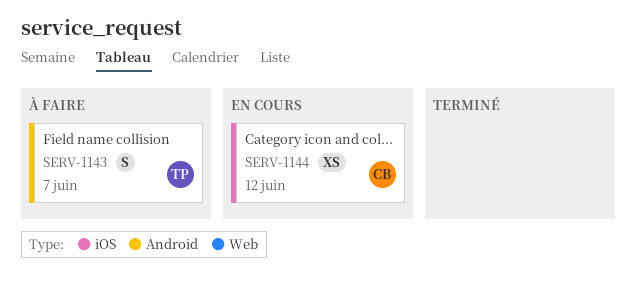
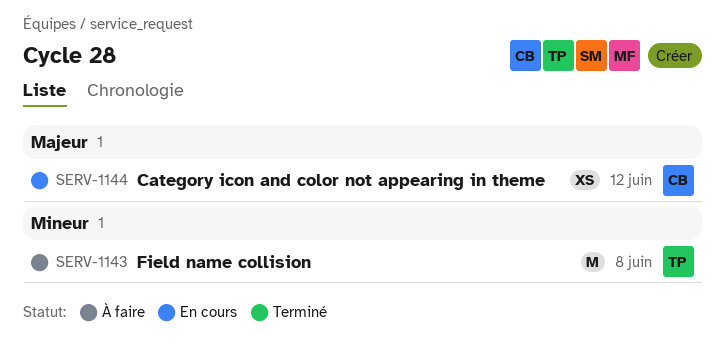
SERV-1143, estimate: S -> M
SERV-1143, due: Jun 7 -> Jun 8

